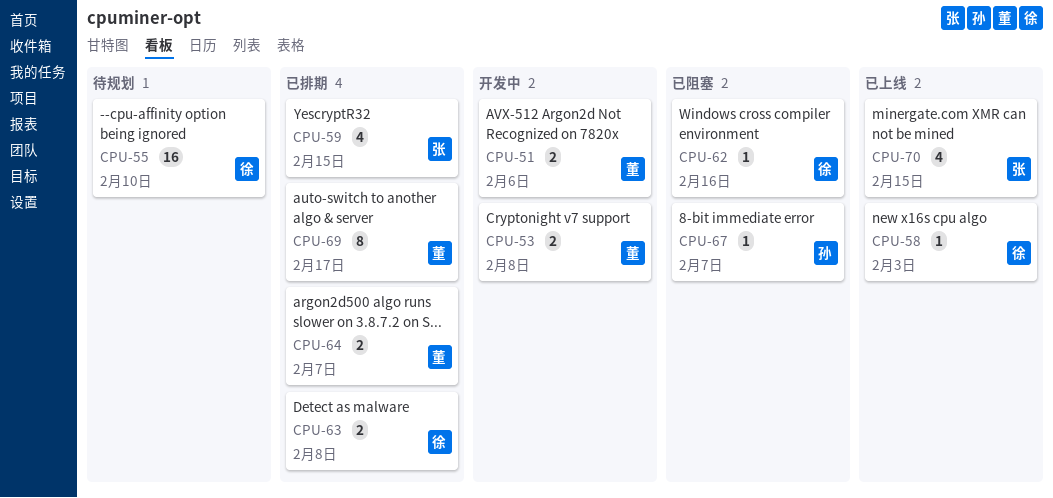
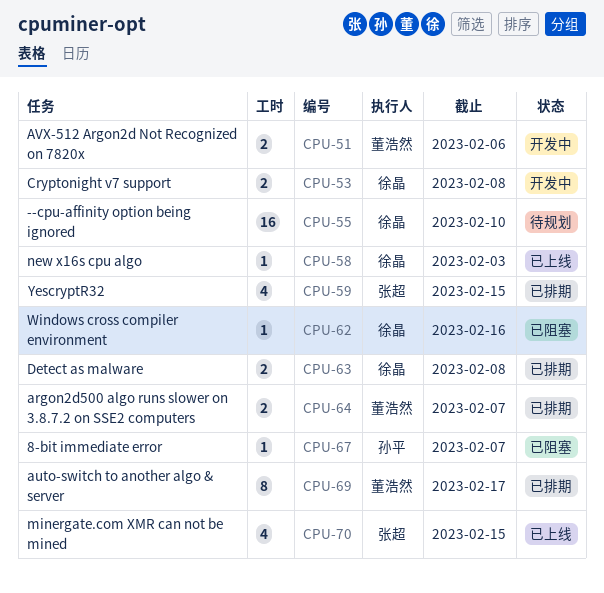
CPU-53, owner: 董浩然 -> 徐晶

